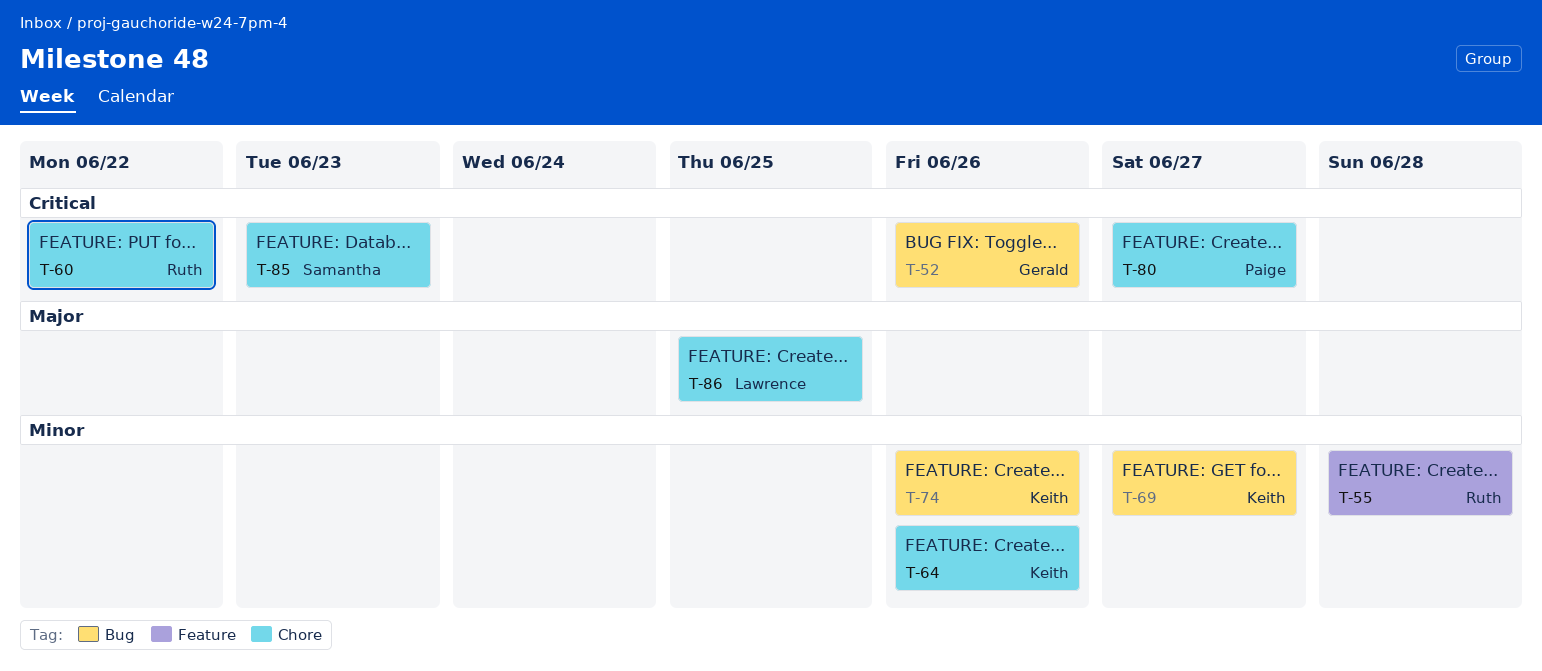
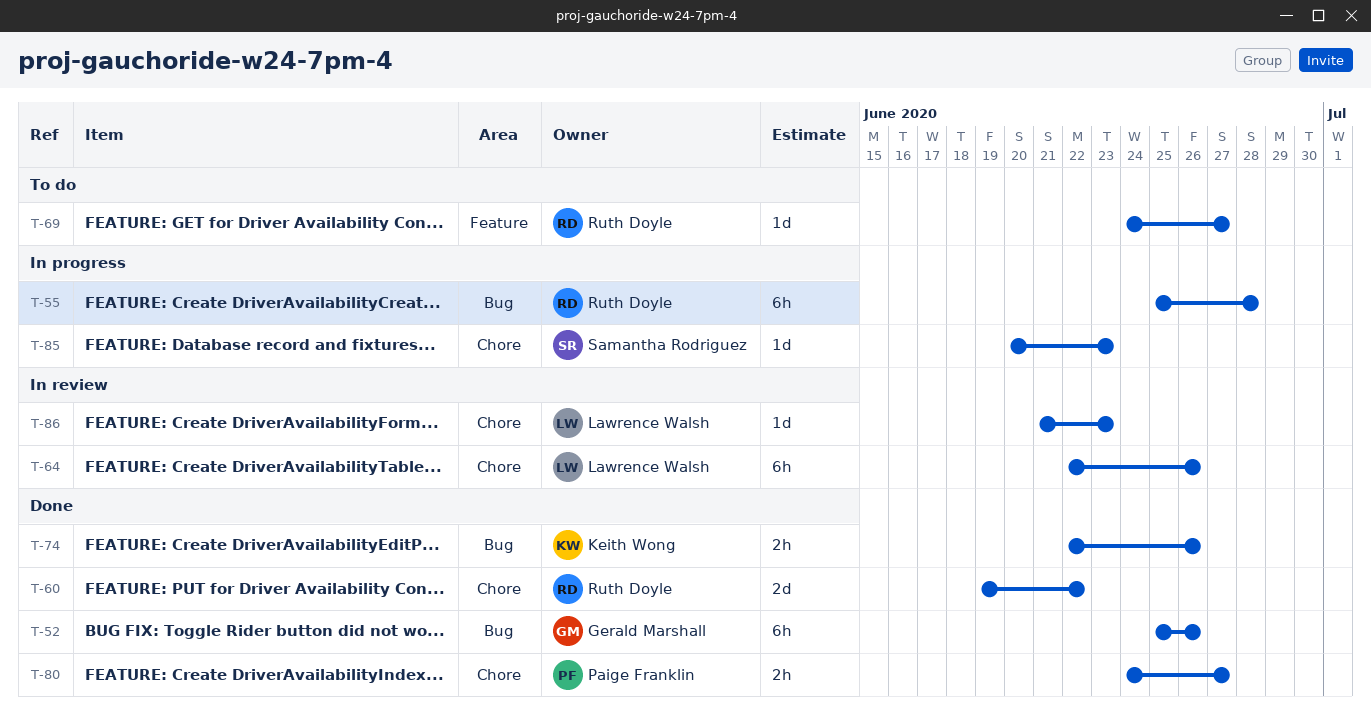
T-55, label: Feature -> Bug
T-64, owner: Keith Wong -> Lawrence Walsh
T-69, owner: Keith Wong -> Ruth Doyle
T-69, label: Bug -> Feature
T-86, due: Jun 25 -> Jun 23

